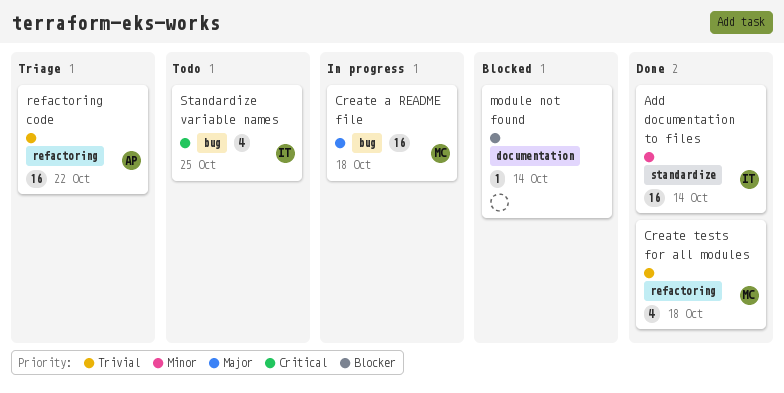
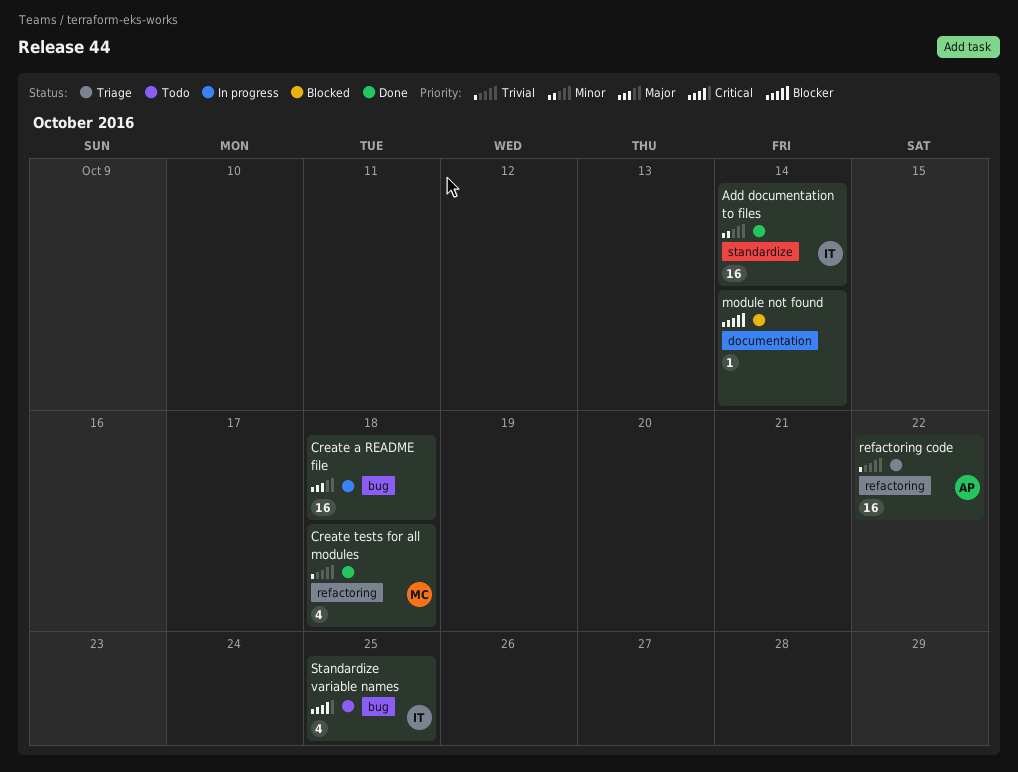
Create a README file, owner: MC -> none

